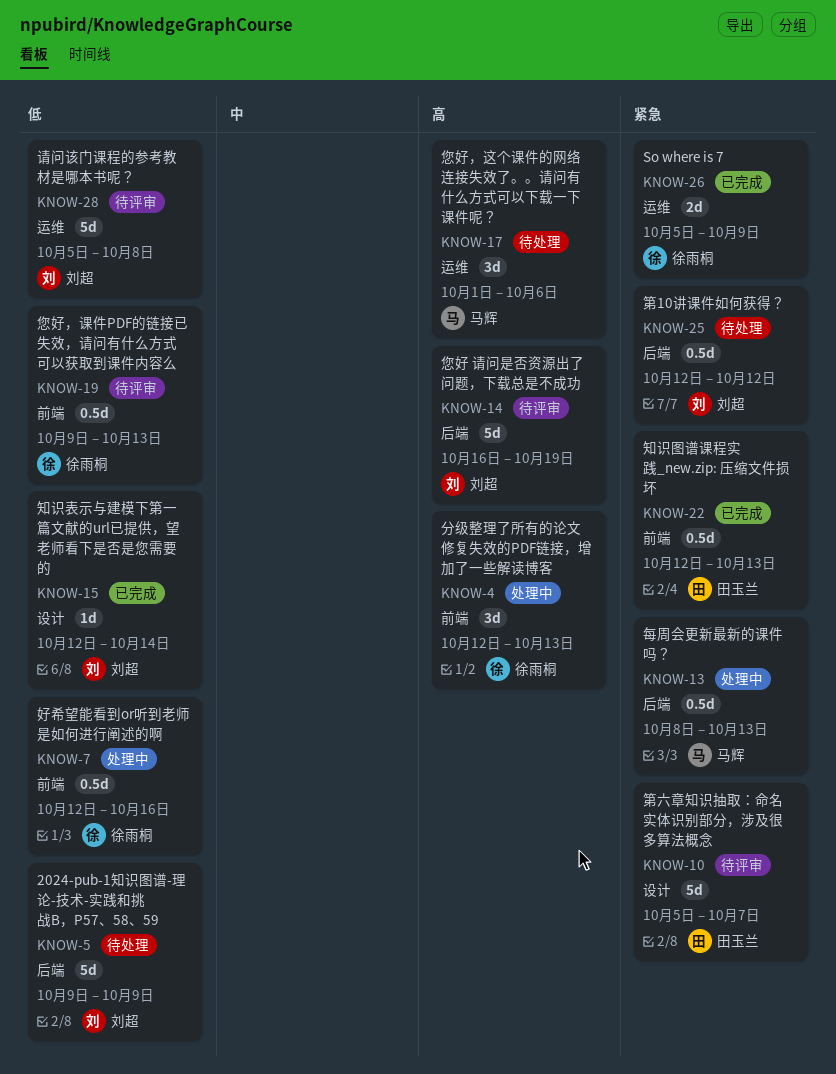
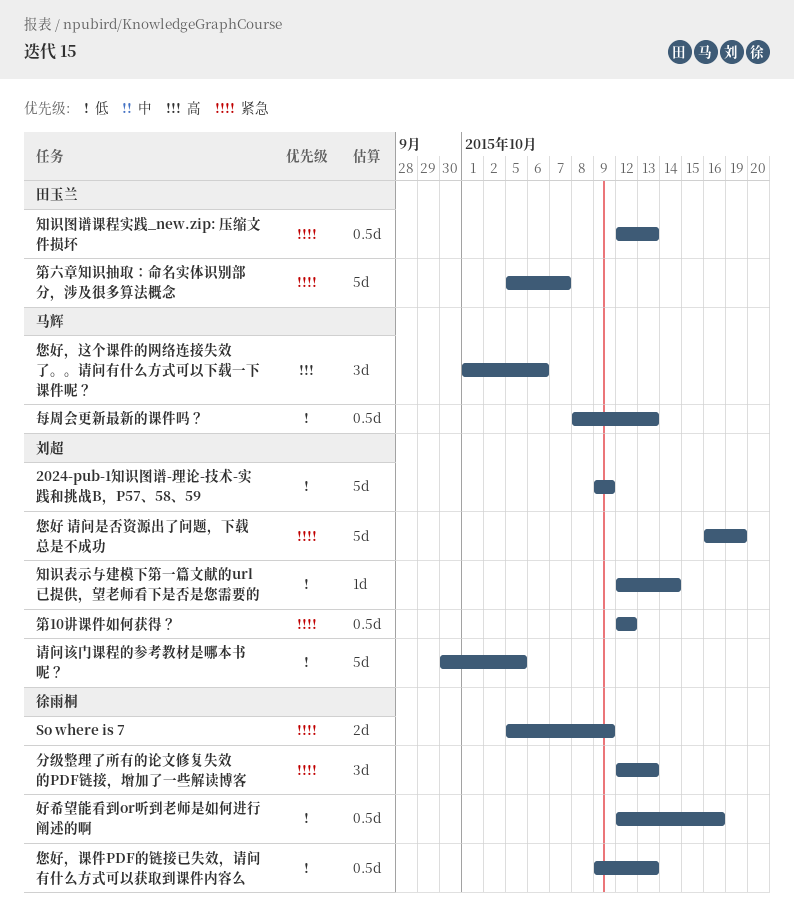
分级整理了所有的论文修复失效的PDF链接，增加了一些解读博客, priority: 高 -> 紧急
您好 请问是否资源出了问题，下载总是不成功, priority: 高 -> 紧急
每周会更新最新的课件吗？, priority: 紧急 -> 低
请问该门课程的参考教材是哪本书呢？, start: Oct 5 -> Sep 30
请问该门课程的参考教材是哪本书呢？, due: Oct 8 -> Oct 5

